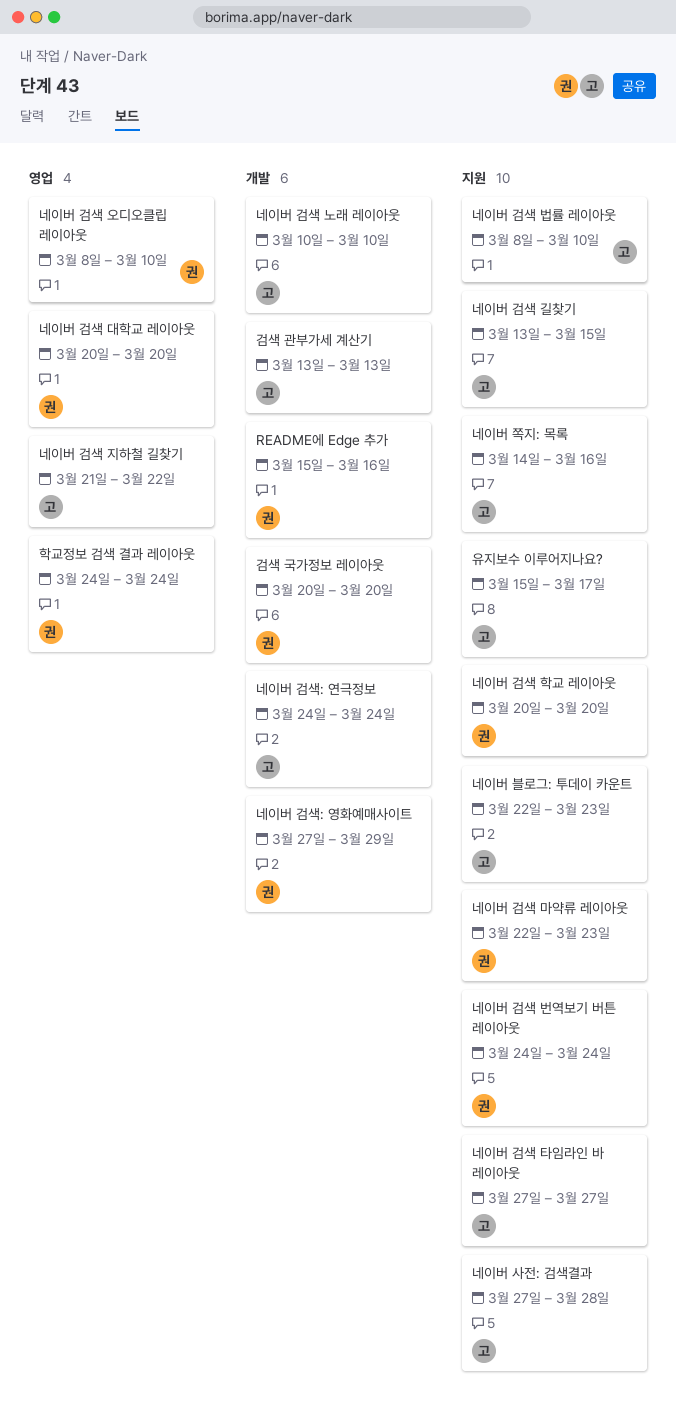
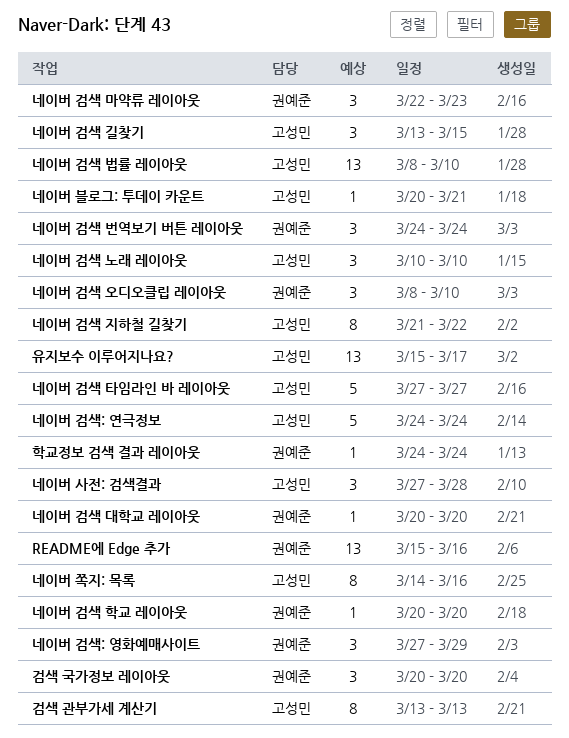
네이버 블로그: 투데이 카운트, start: Mar 22 -> Mar 20
네이버 블로그: 투데이 카운트, due: Mar 23 -> Mar 21

